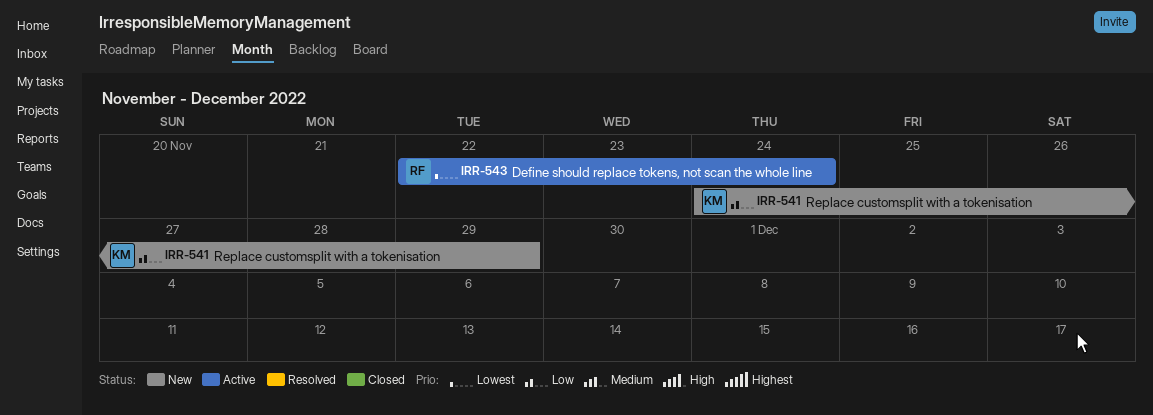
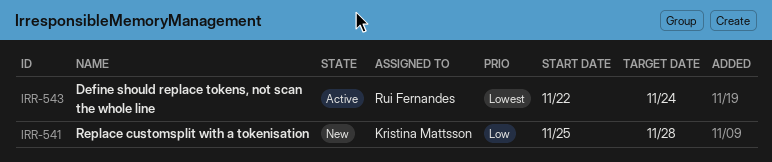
IRR-541, start: Nov 24 -> Nov 25
IRR-541, due: Nov 29 -> Nov 28

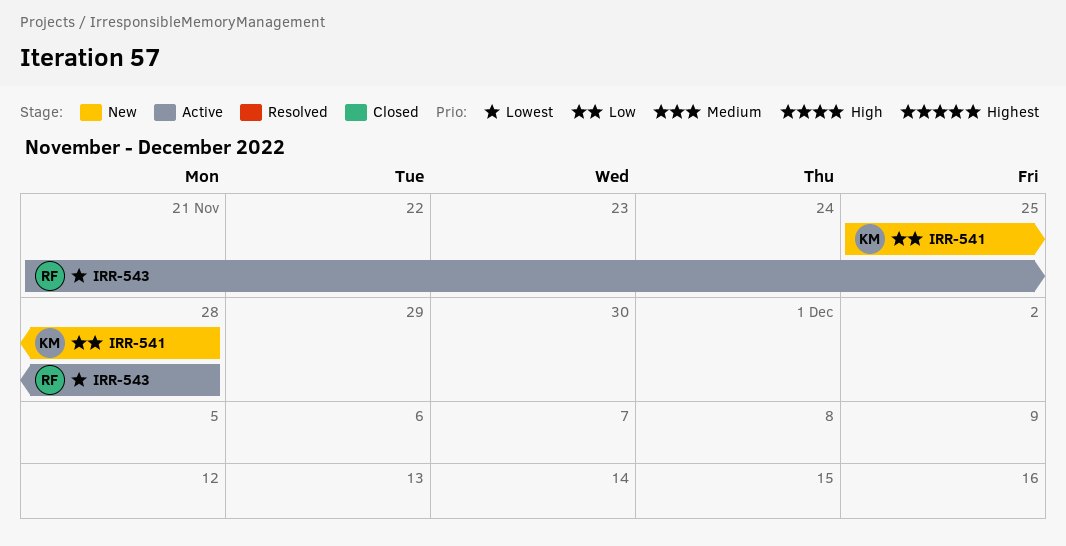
IRR-543, start: Nov 22 -> Nov 21
IRR-543, due: Nov 24 -> Nov 28

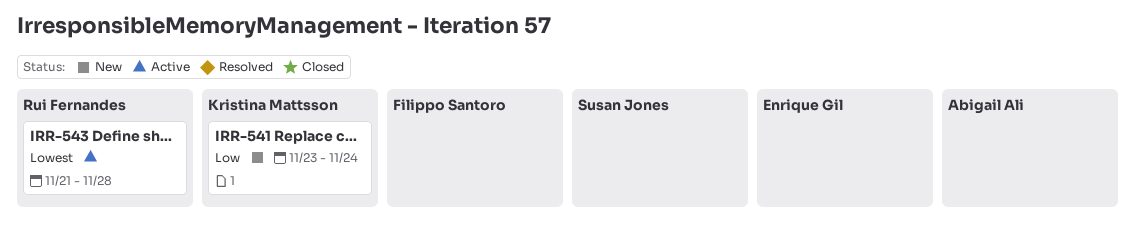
IRR-541, start: Nov 25 -> Nov 23
IRR-541, due: Nov 28 -> Nov 24

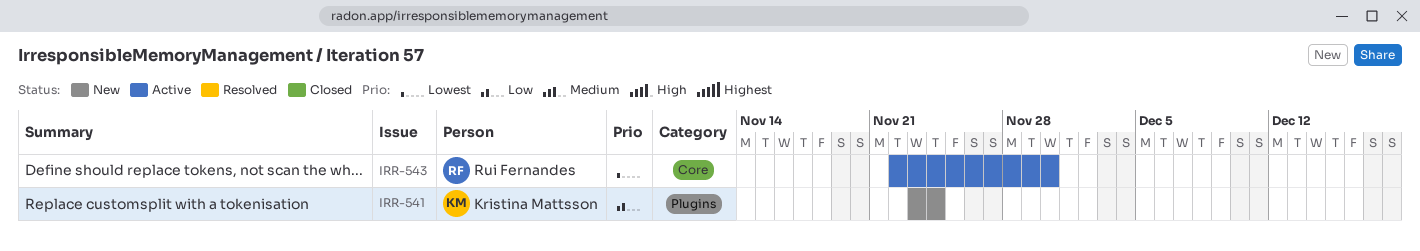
IRR-543, start: Nov 21 -> Nov 22
IRR-543, due: Nov 28 -> Nov 30

